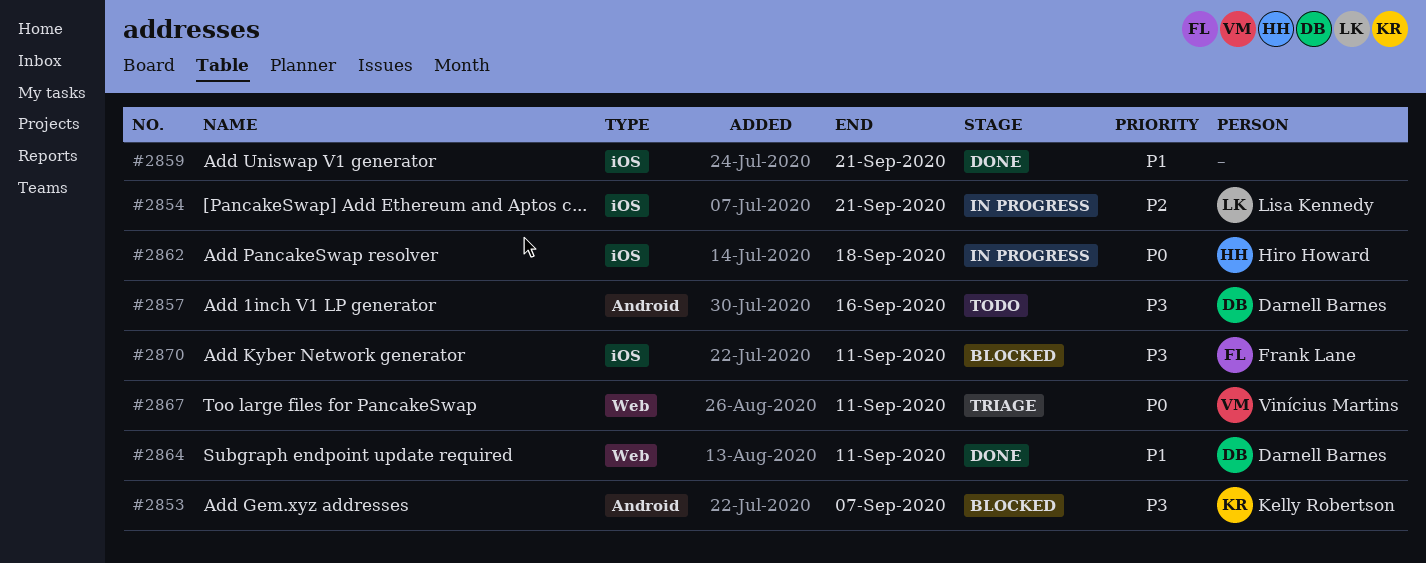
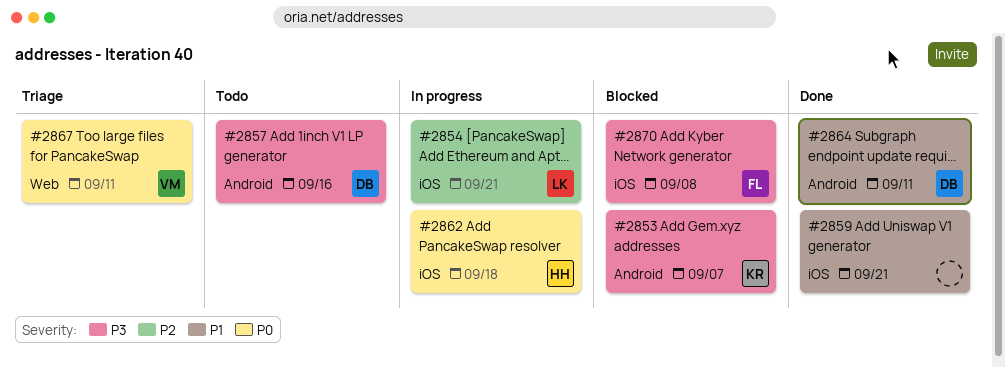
#2864, label: Web -> Android
#2870, due: Sep 11 -> Sep 8

